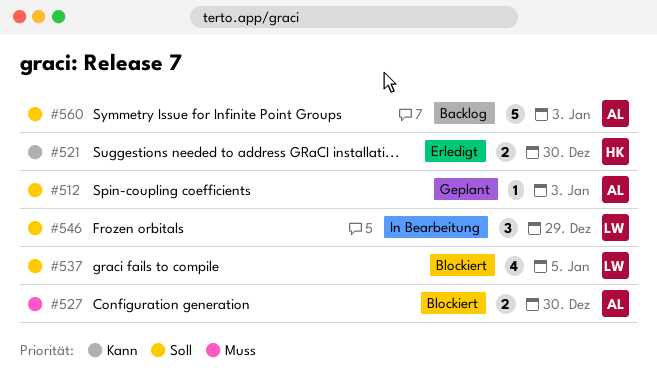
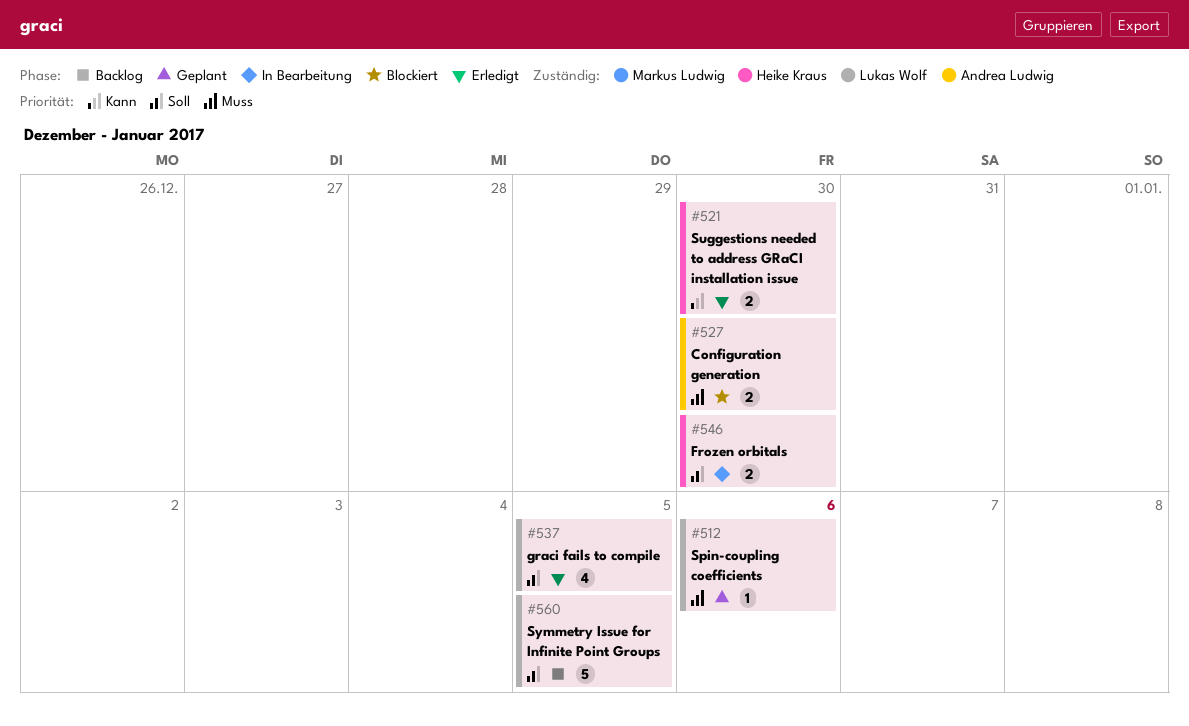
#512, owner: Andrea Ludwig -> Lukas Wolf
#512, priority: Soll -> Muss
#512, due: Jan 3 -> Jan 6
#537, status: Blockiert -> Erledigt
#546, owner: Lukas Wolf -> Heike Kraus
#546, estimate: 3 -> 2
#546, due: Dec 29 -> Dec 30
#560, owner: Andrea Ludwig -> Lukas Wolf
#560, due: Jan 3 -> Jan 5

